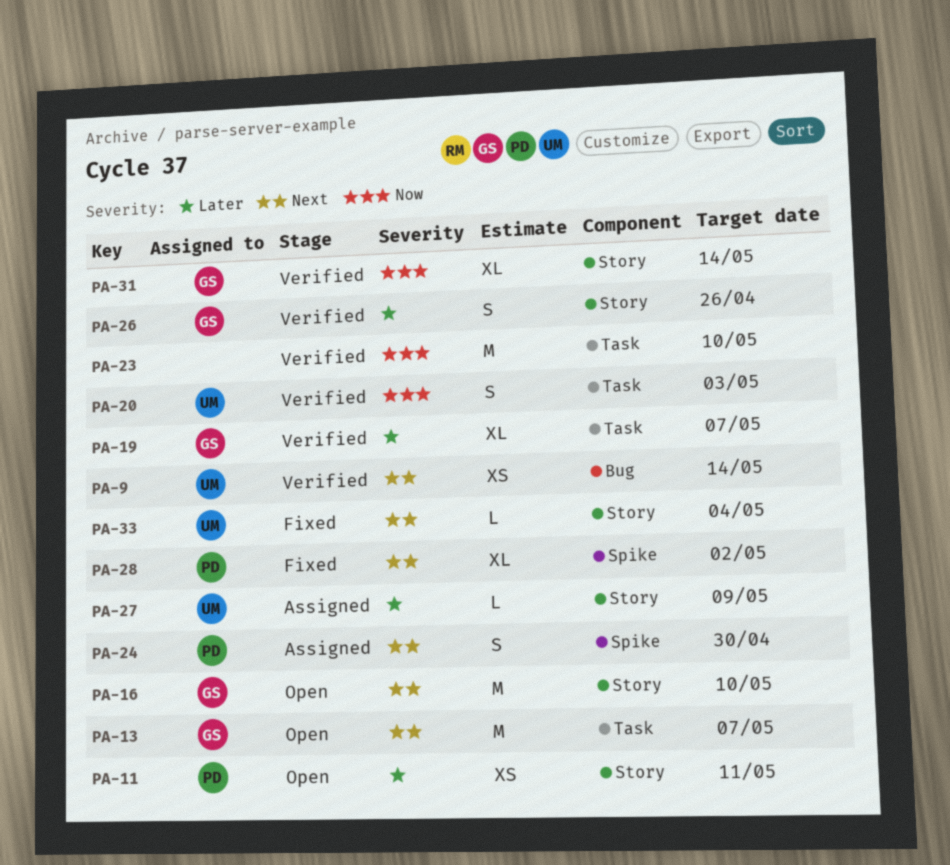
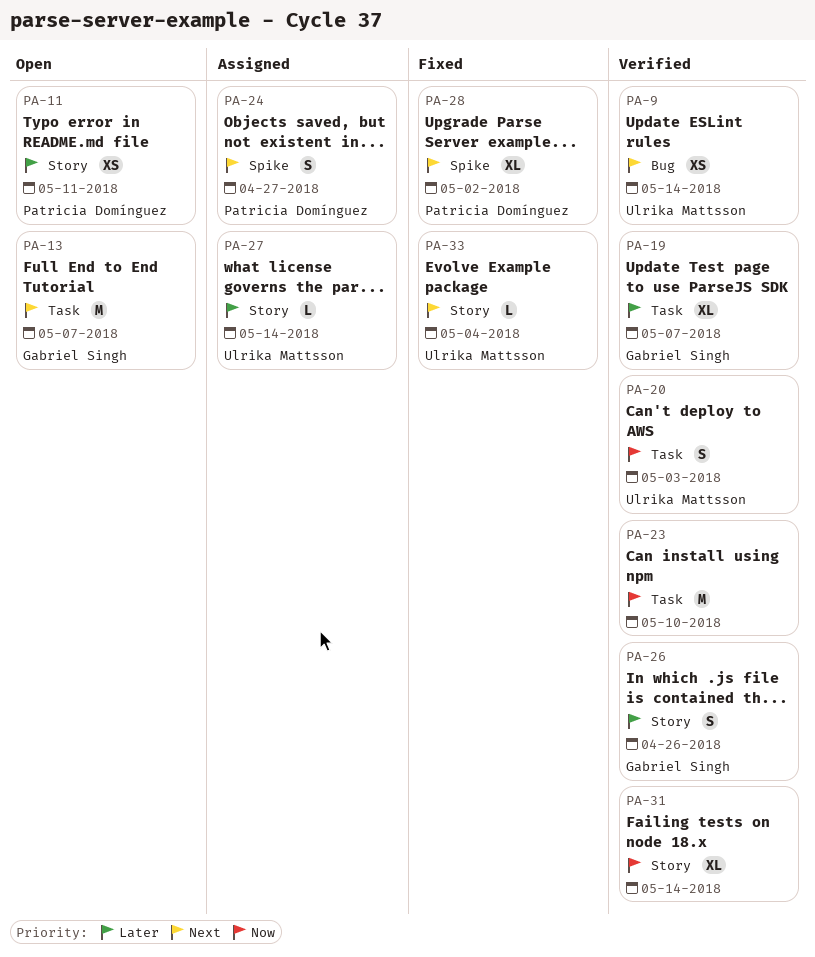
PA-16: present -> none
PA-24, due: Apr 30 -> Apr 27
PA-27, due: May 9 -> May 14
PA-31, owner: Gabriel Singh -> none

